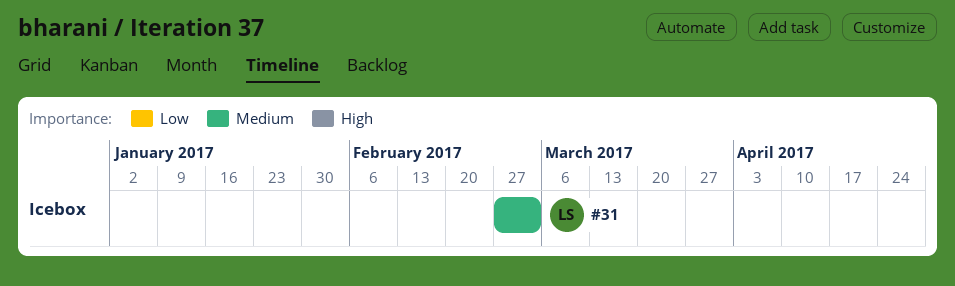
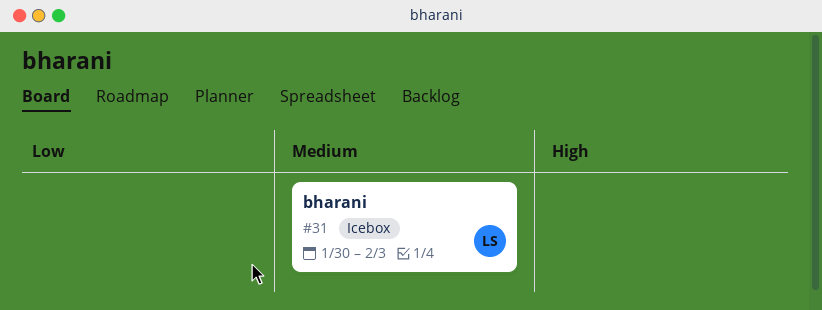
#31, start: Feb 27 -> Jan 30
#31, due: Mar 3 -> Feb 3

